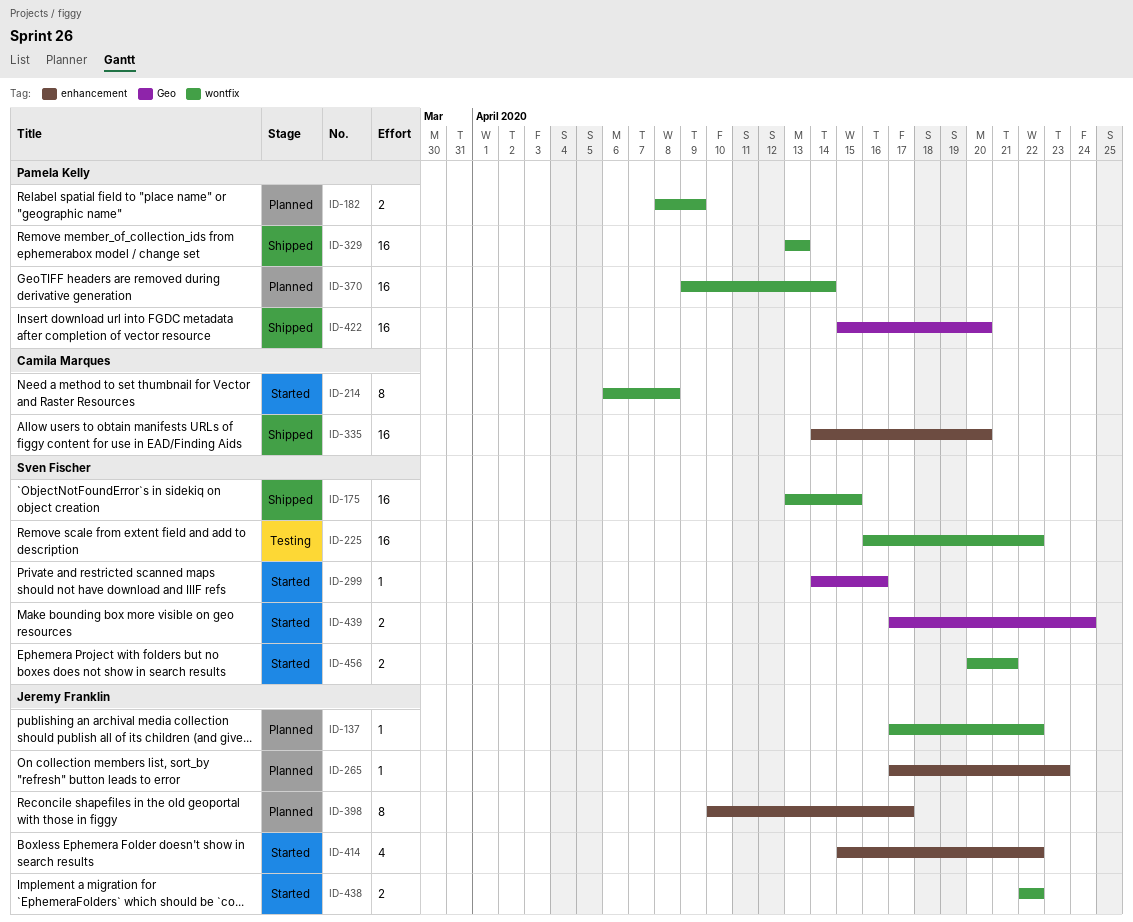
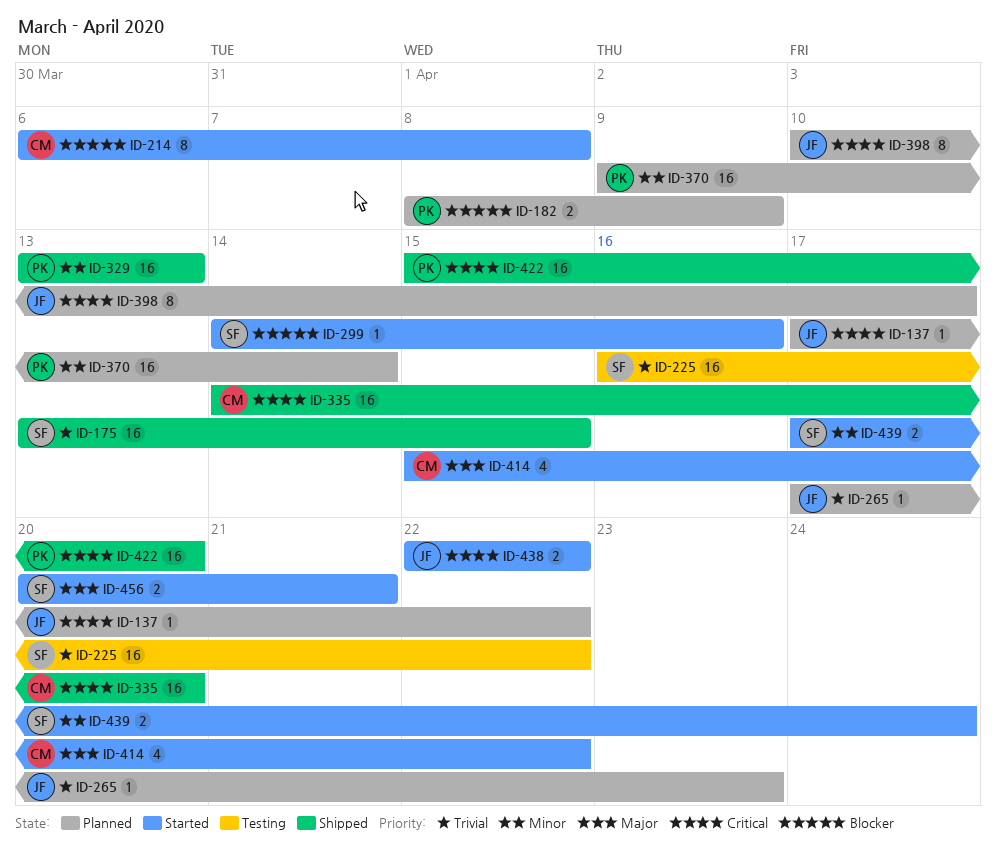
ID-414, owner: Jeremy Franklin -> Camila Marques

